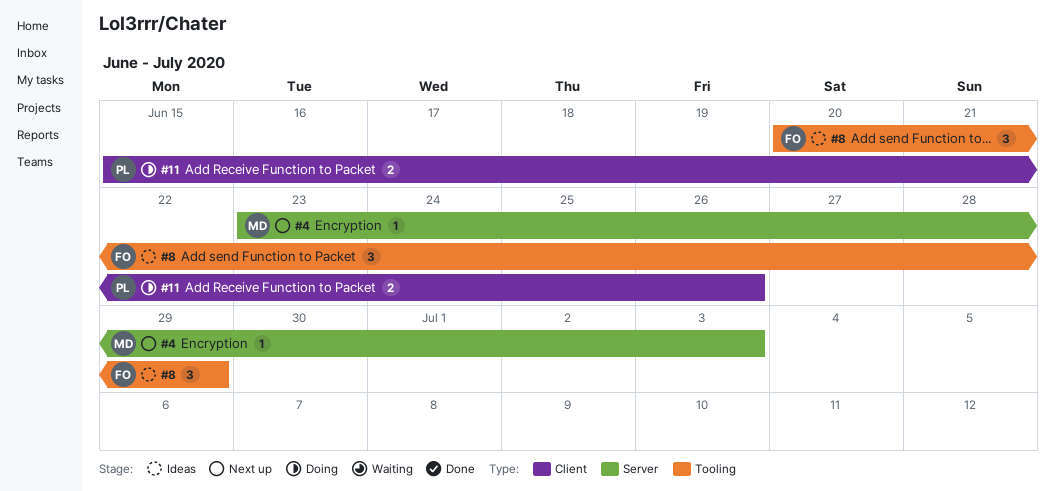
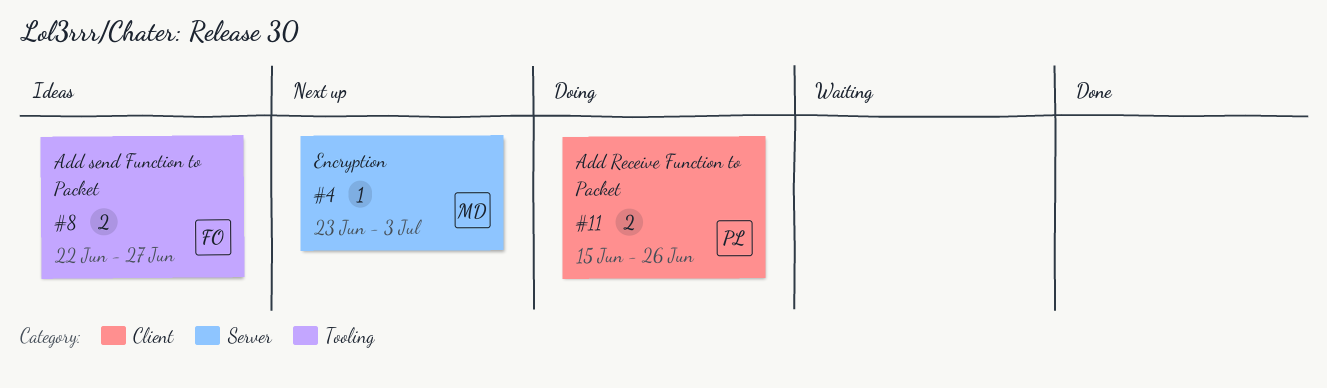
#8, estimate: 3 -> 2
#8, start: Jun 20 -> Jun 22
#8, due: Jun 29 -> Jun 27

